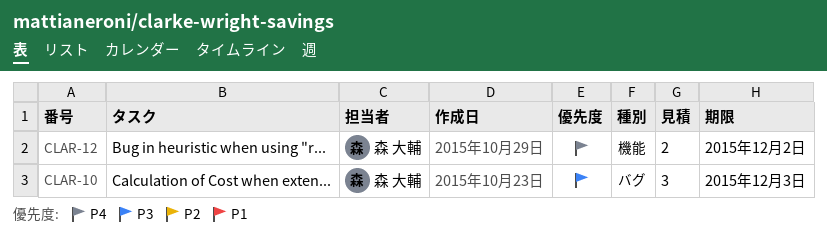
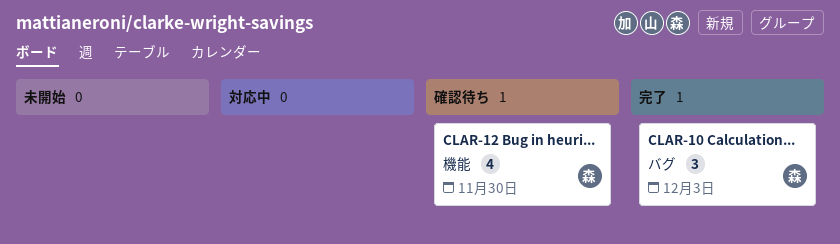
CLAR-12, estimate: 2 -> 4
CLAR-12, due: Dec 2 -> Nov 30

